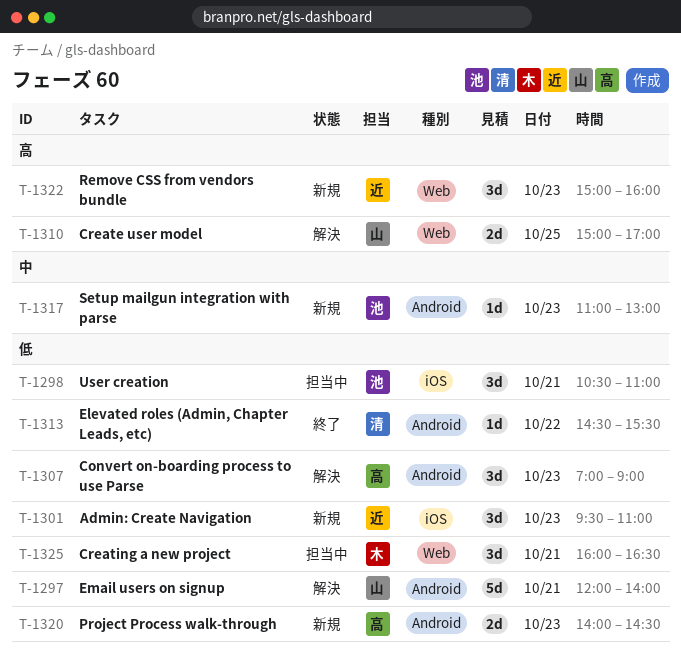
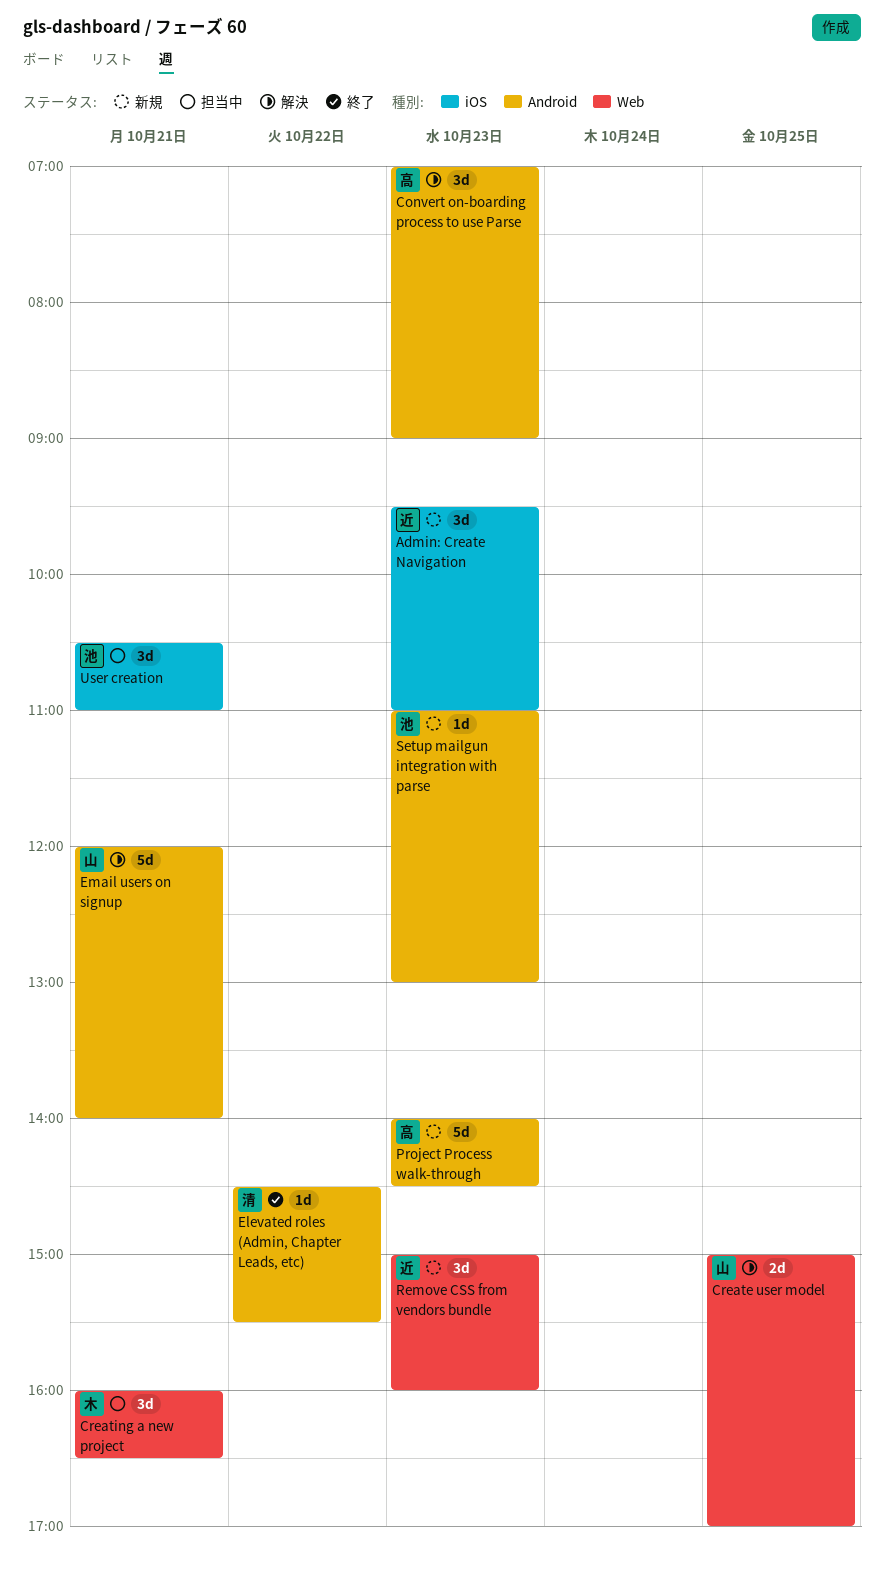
Project Process walk-through, estimate: 2d -> 5d

